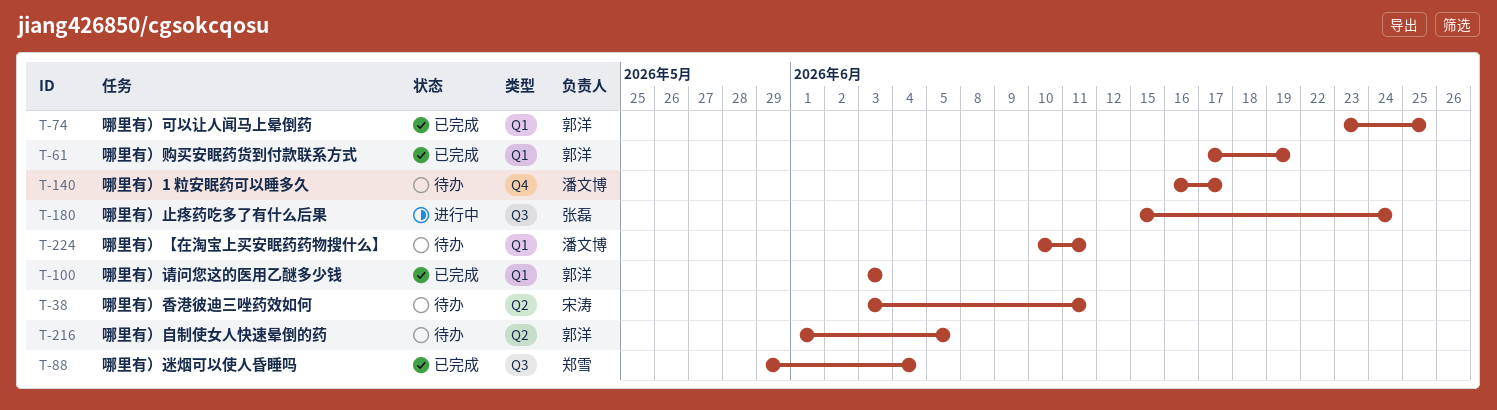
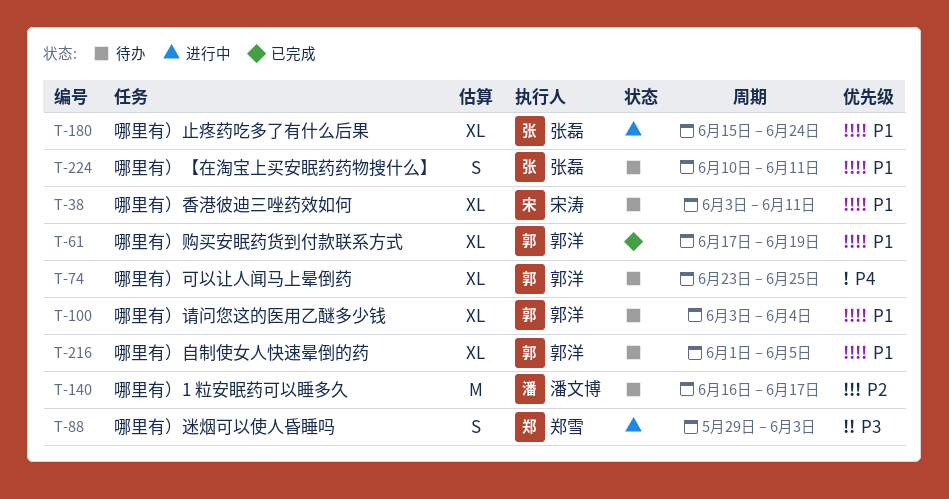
T-74, status: 已完成 -> 待办
T-88, status: 已完成 -> 进行中
T-88, due: Jun 4 -> Jun 3
T-100, status: 已完成 -> 待办
T-100, due: Jun 3 -> Jun 4
T-224, owner: 潘文博 -> 张磊

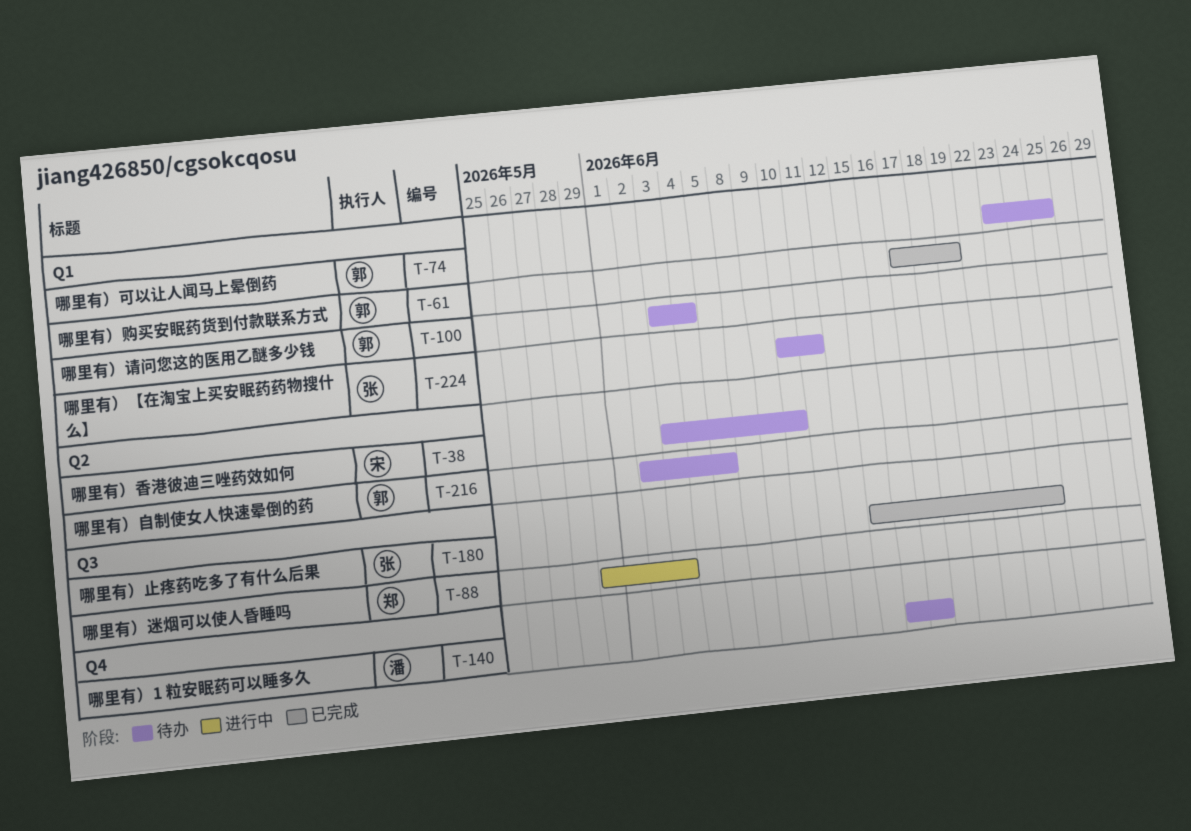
T-38, due: Jun 11 -> Jun 10
T-180, status: 进行中 -> 已完成
T-216, start: Jun 1 -> Jun 2

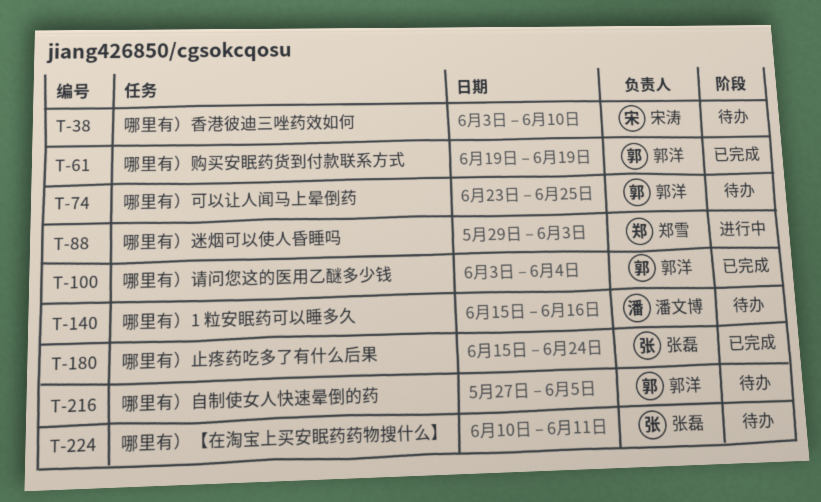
T-61, start: Jun 17 -> Jun 19
T-100, status: 待办 -> 已完成
T-140, start: Jun 16 -> Jun 15
T-140, due: Jun 17 -> Jun 16
T-216, start: Jun 2 -> May 27

